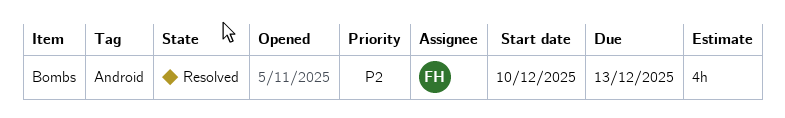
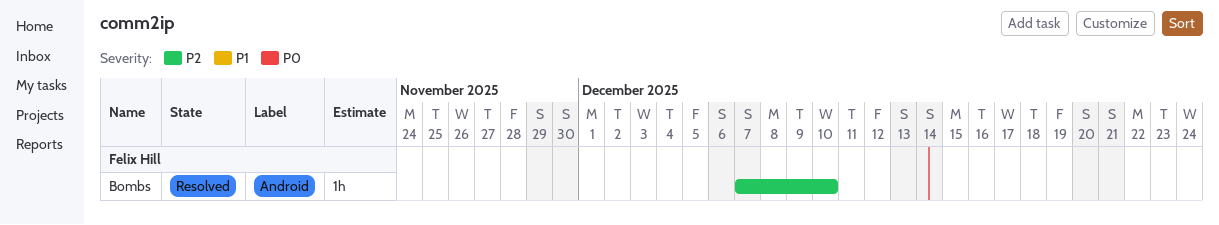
Bombs, estimate: 4h -> 1h
Bombs, start: Dec 10 -> Dec 7
Bombs, due: Dec 13 -> Dec 10

